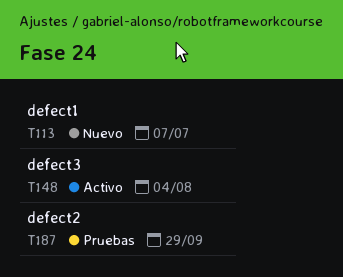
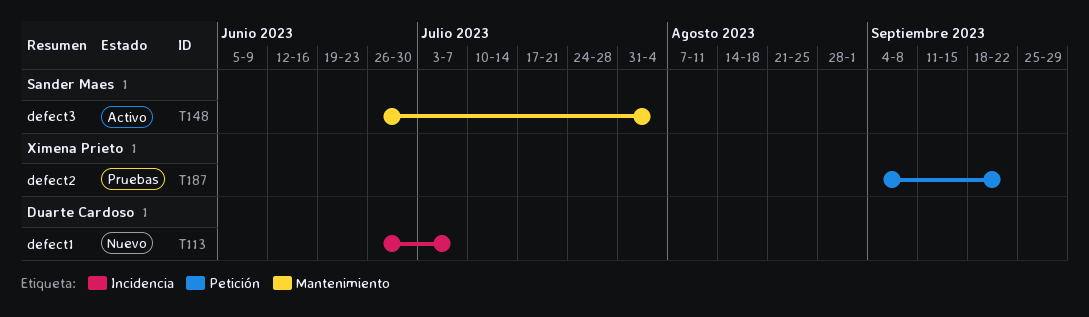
T187, due: Sep 29 -> Sep 22

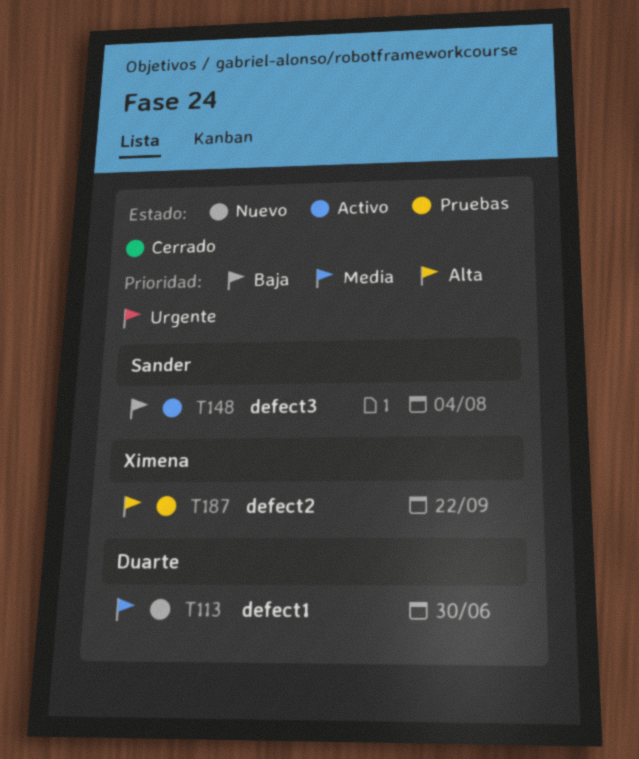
T113, due: Jul 7 -> Jun 30

